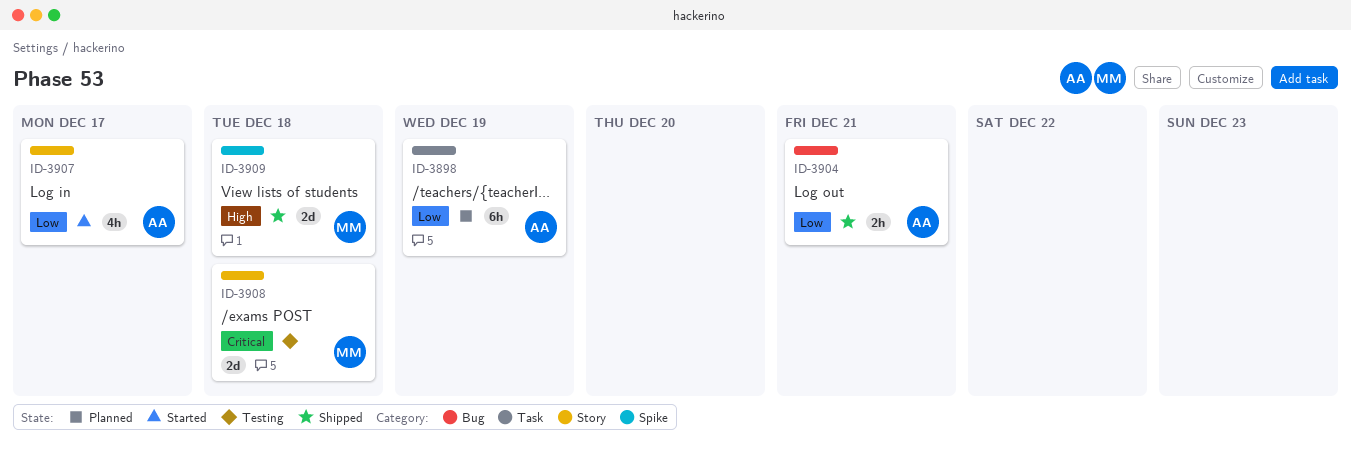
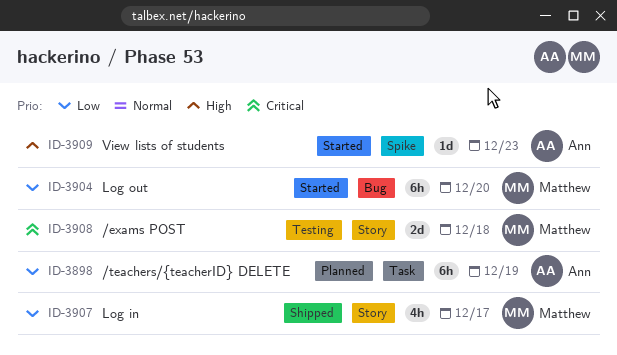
ID-3904, status: Shipped -> Started
ID-3904, owner: Ann -> Matthew
ID-3904, estimate: 2h -> 6h
ID-3904, due: Dec 21 -> Dec 20
ID-3907, status: Started -> Shipped
ID-3907, owner: Ann -> Matthew
ID-3909, status: Shipped -> Started
ID-3909, owner: Matthew -> Ann
ID-3909, estimate: 2d -> 1d
ID-3909, due: Dec 18 -> Dec 23

